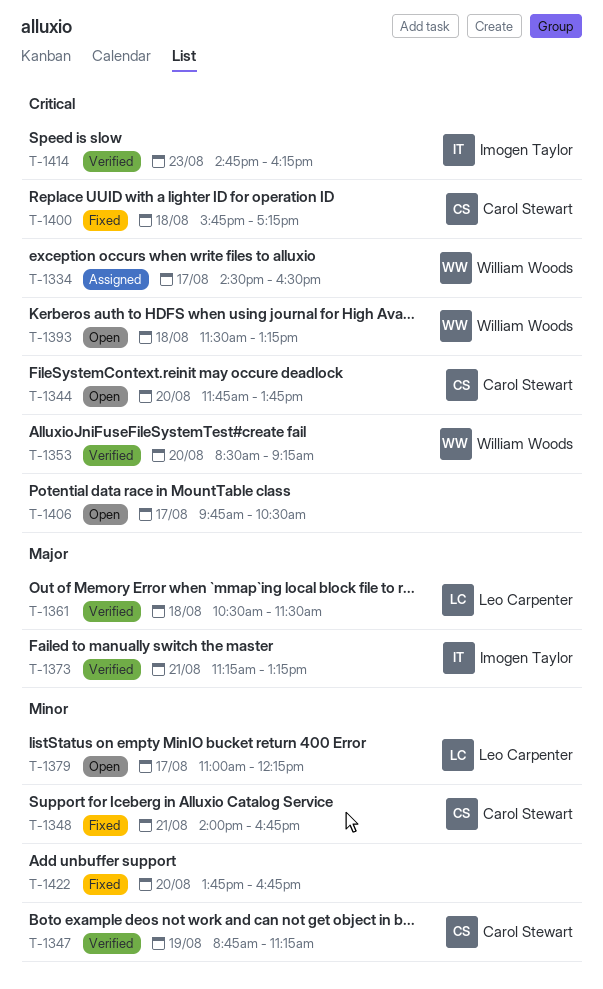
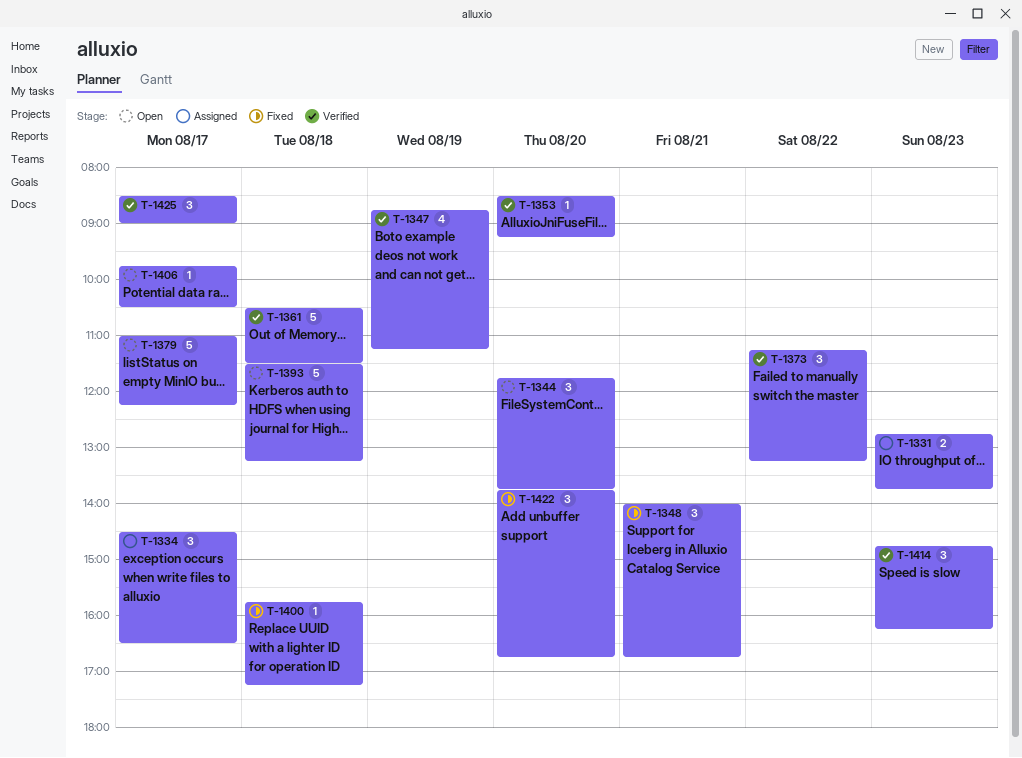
T-1331: none -> present
T-1373, day: Aug 21 -> Aug 22
T-1425: none -> present

